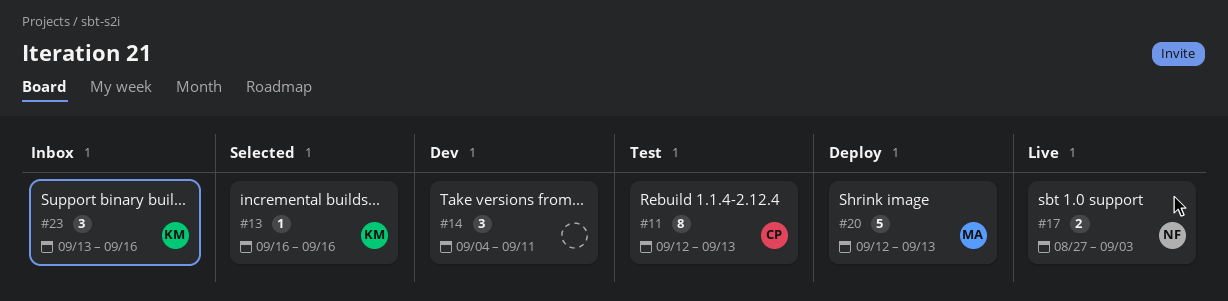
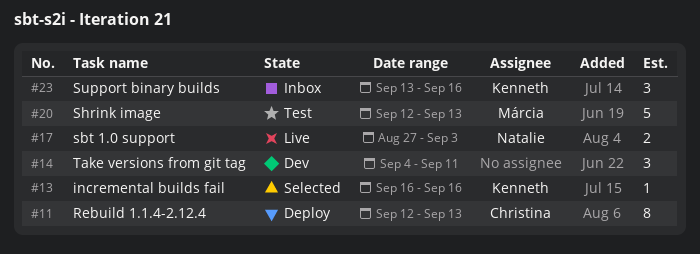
#11, status: Test -> Deploy
#20, status: Deploy -> Test

